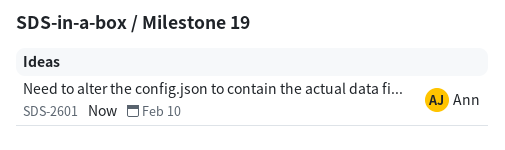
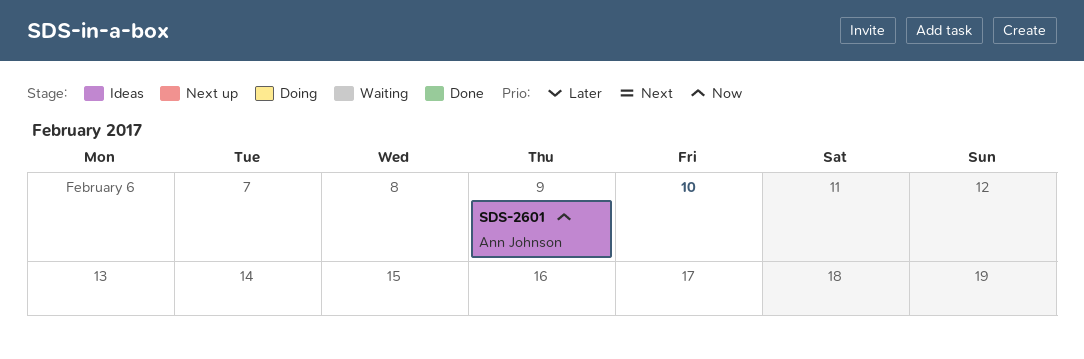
SDS-2601, due: Feb 10 -> Feb 9

